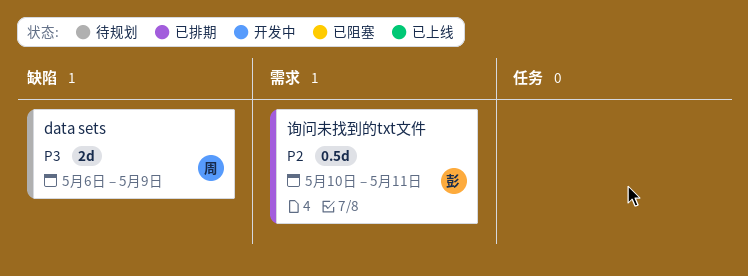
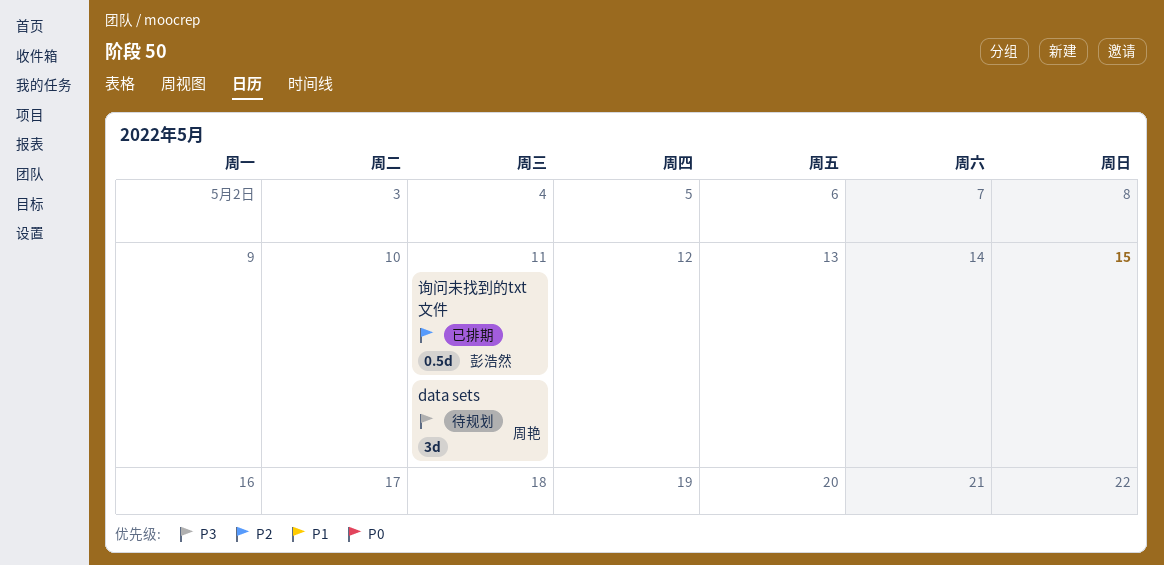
data sets, estimate: 2d -> 3d
data sets, due: May 9 -> May 11

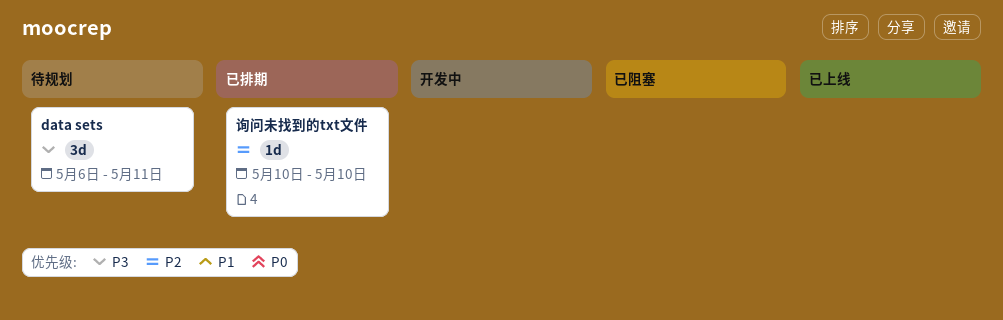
询问未找到的txt文件, estimate: 0.5d -> 1d
询问未找到的txt文件, due: May 11 -> May 10

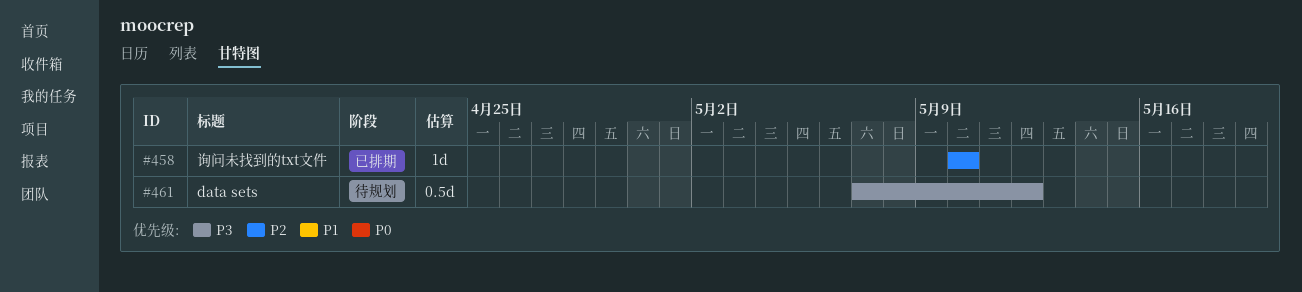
data sets, estimate: 3d -> 0.5d
data sets, start: May 6 -> May 7
data sets, due: May 11 -> May 12

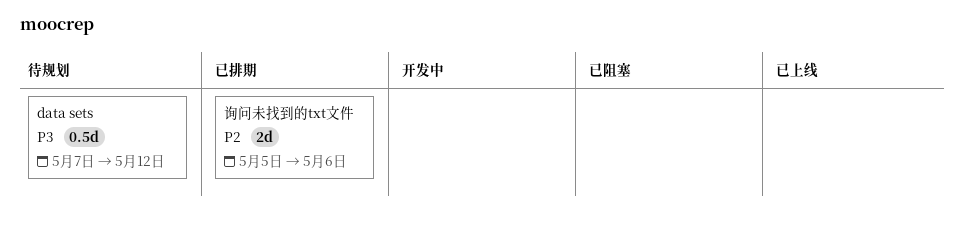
询问未找到的txt文件, estimate: 1d -> 2d
询问未找到的txt文件, start: May 10 -> May 5
询问未找到的txt文件, due: May 10 -> May 6

